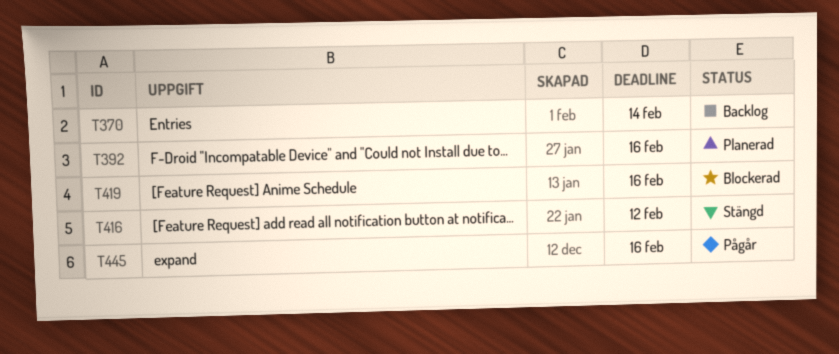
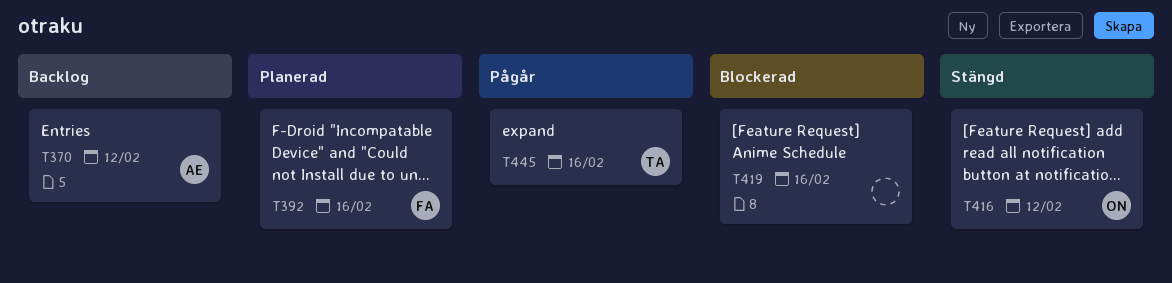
T370, due: Feb 14 -> Feb 12

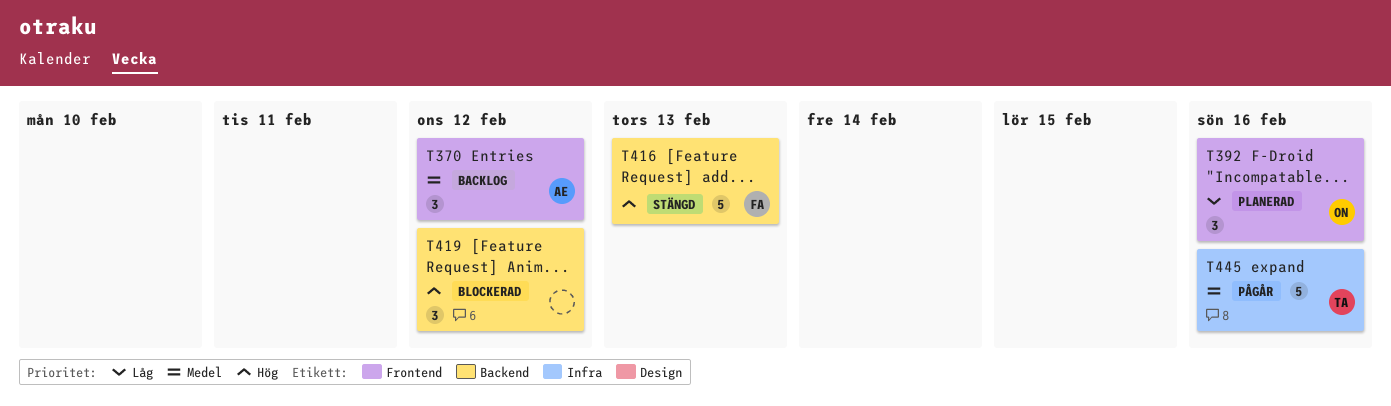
T392, owner: FA -> ON
T416, owner: ON -> FA
T416, due: Feb 12 -> Feb 13
T419, due: Feb 16 -> Feb 12

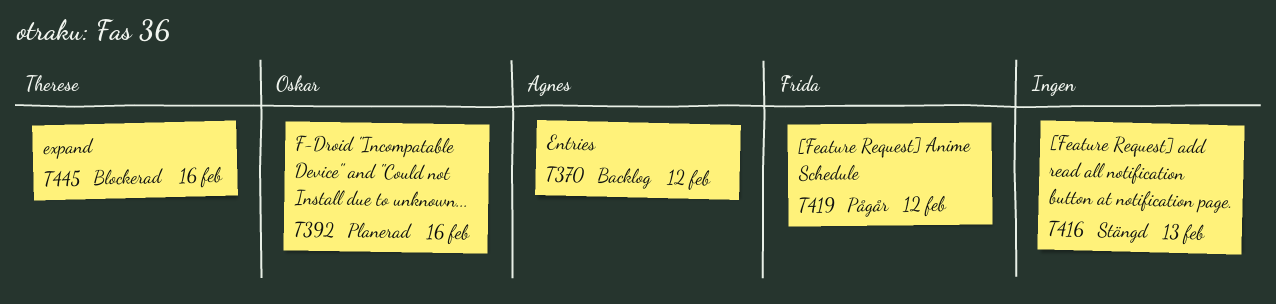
T416, owner: Frida -> none
T419, status: Blockerad -> Pågår
T419, owner: none -> Frida
T445, status: Pågår -> Blockerad

